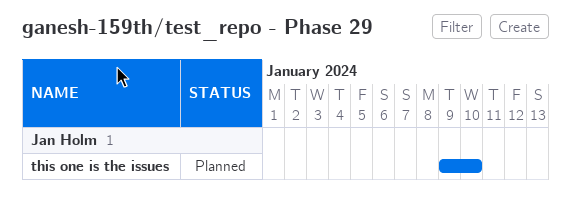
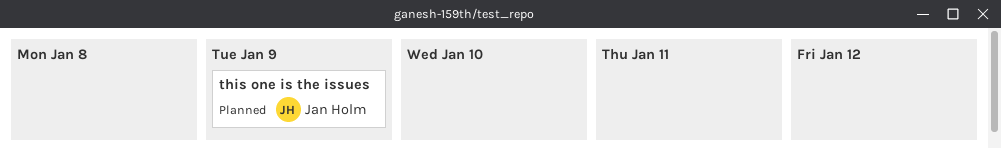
this one is the issues, due: Jan 10 -> Jan 9

